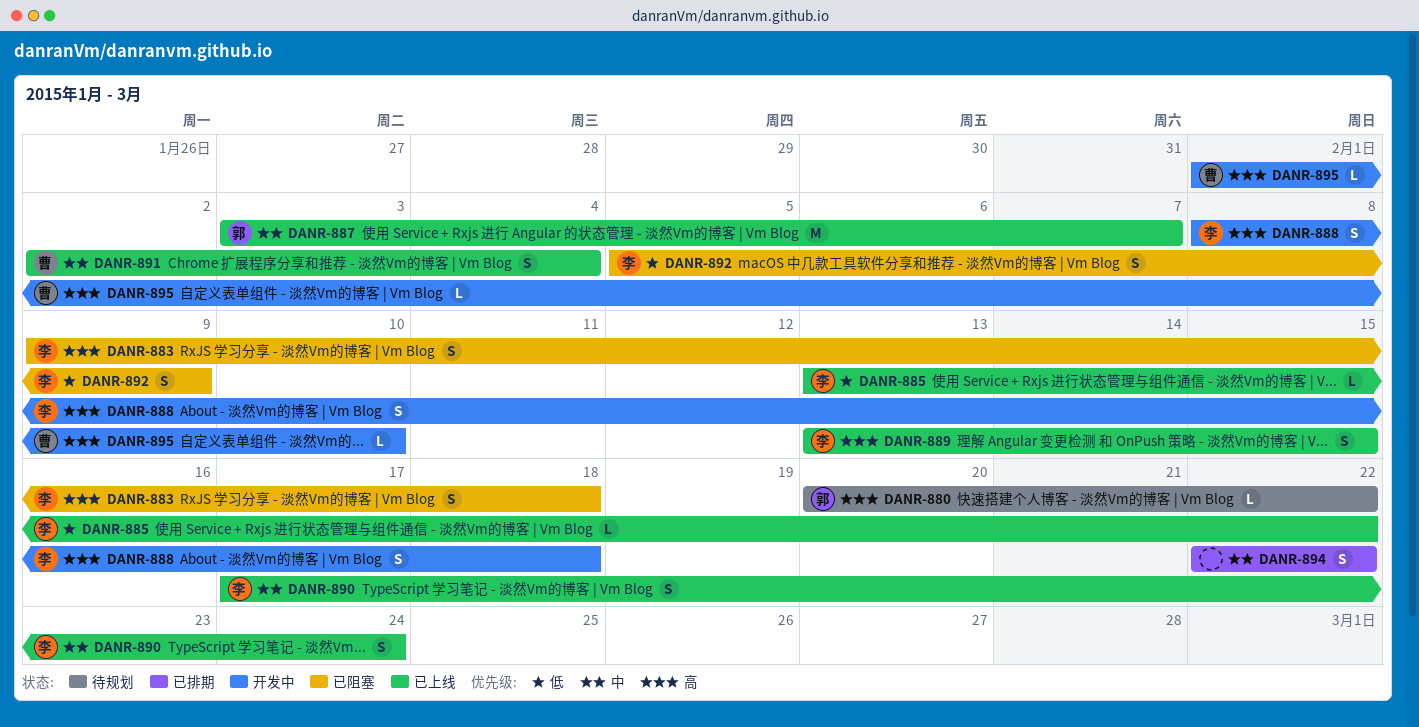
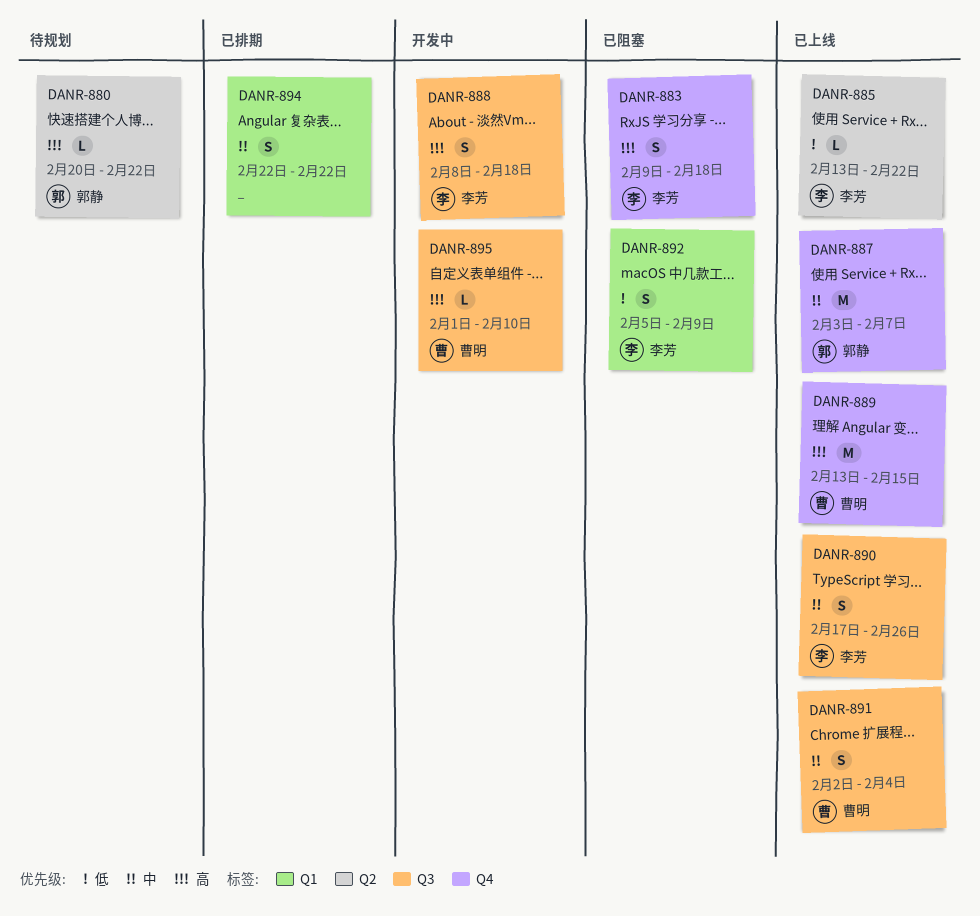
DANR-889, owner: 李芳 -> 曹明
DANR-889, estimate: S -> M
DANR-890, due: Feb 24 -> Feb 26

